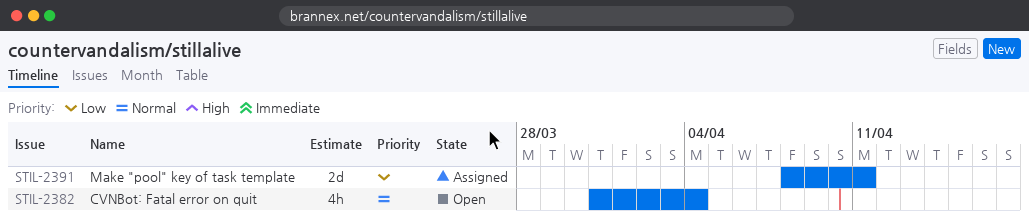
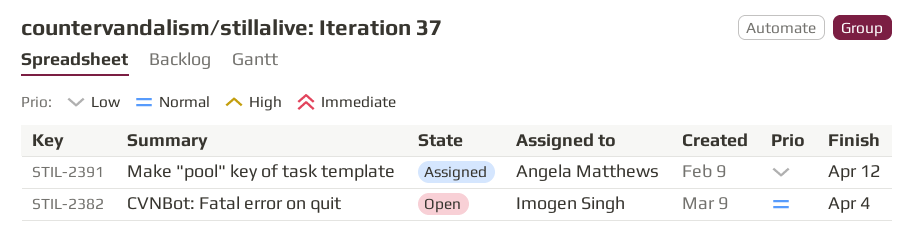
STIL-2391, due: Apr 11 -> Apr 12

